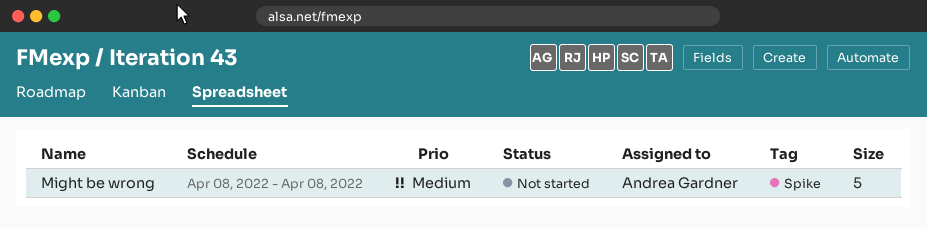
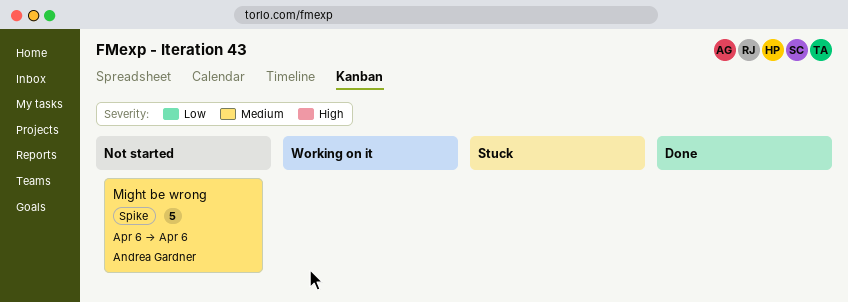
Might be wrong, start: Apr 8 -> Apr 6
Might be wrong, due: Apr 8 -> Apr 6

